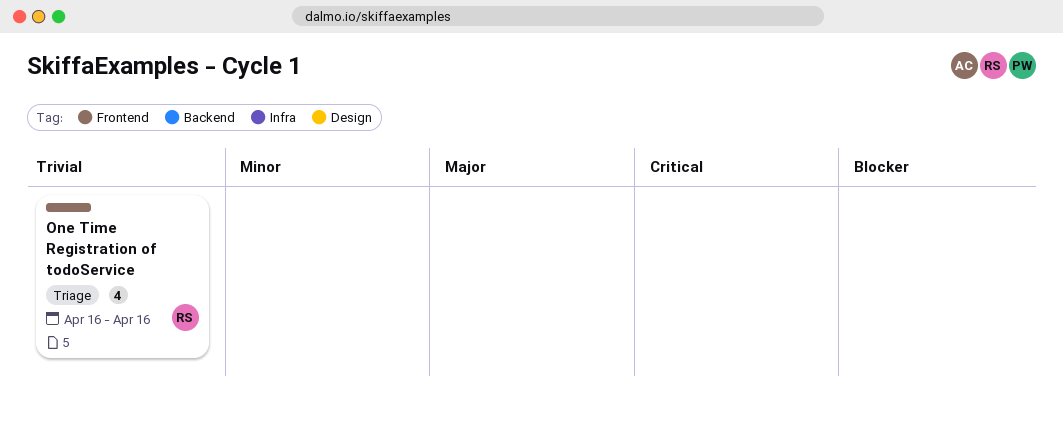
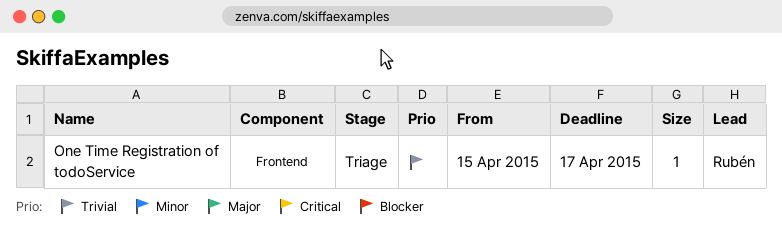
One Time Registration of todoService, estimate: 4 -> 1
One Time Registration of todoService, start: Apr 16 -> Apr 15
One Time Registration of todoService, due: Apr 16 -> Apr 17

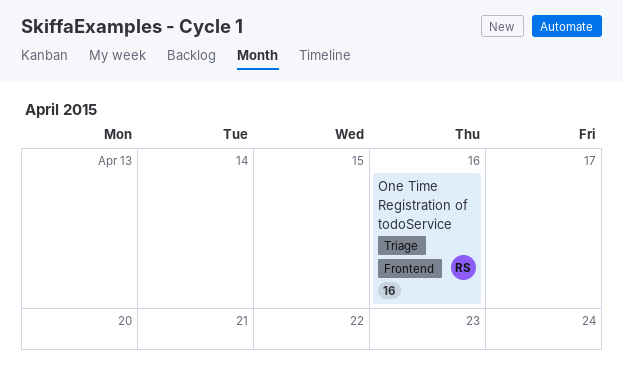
One Time Registration of todoService, estimate: 1 -> 16
One Time Registration of todoService, due: Apr 17 -> Apr 16

